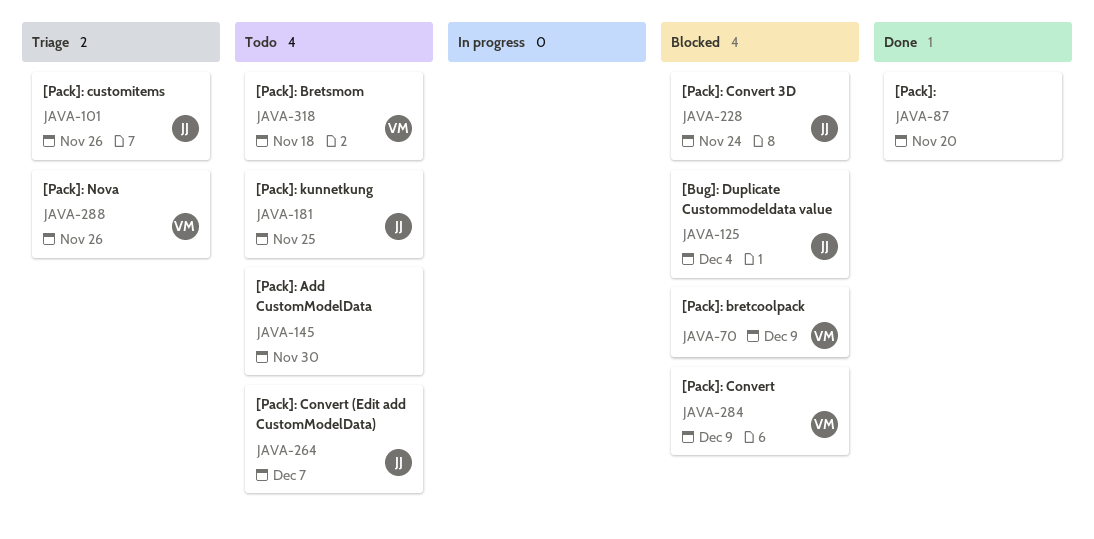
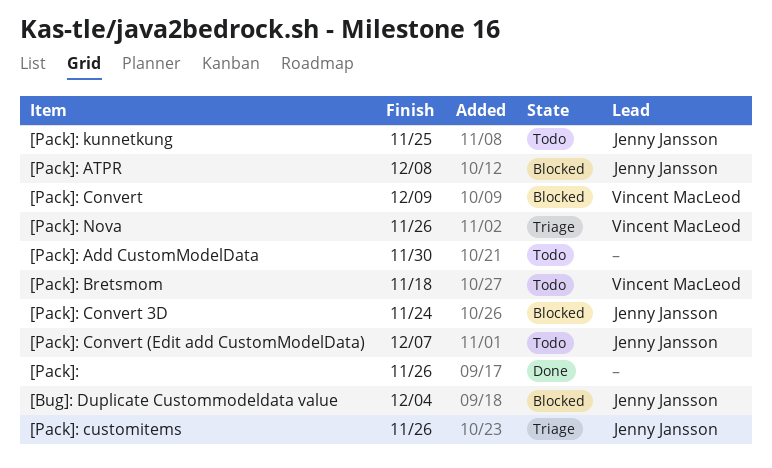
[Pack]:, due: Nov 20 -> Nov 26
[Pack]: ATPR: none -> present
[Pack]: bretcoolpack: present -> none

